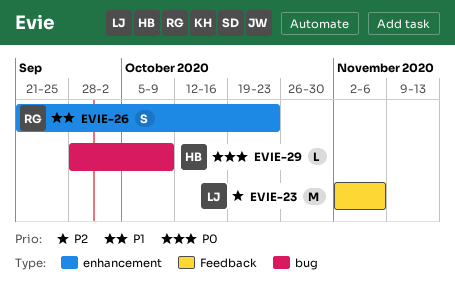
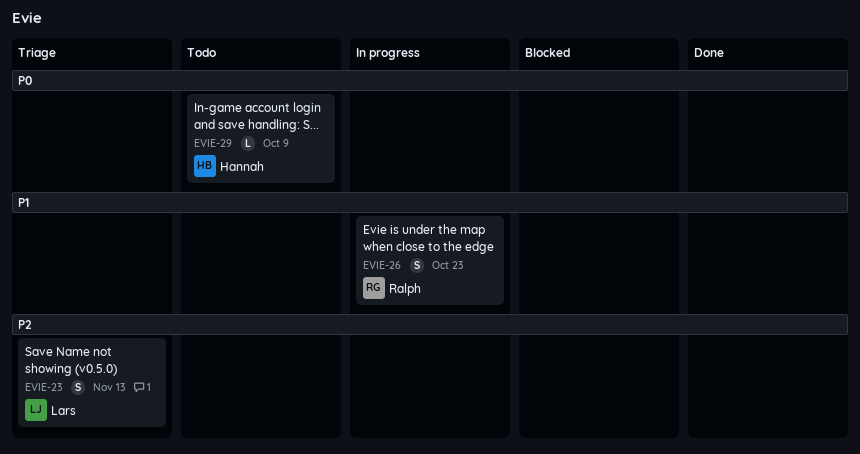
EVIE-23, estimate: M -> S
EVIE-23, due: Nov 6 -> Nov 13

